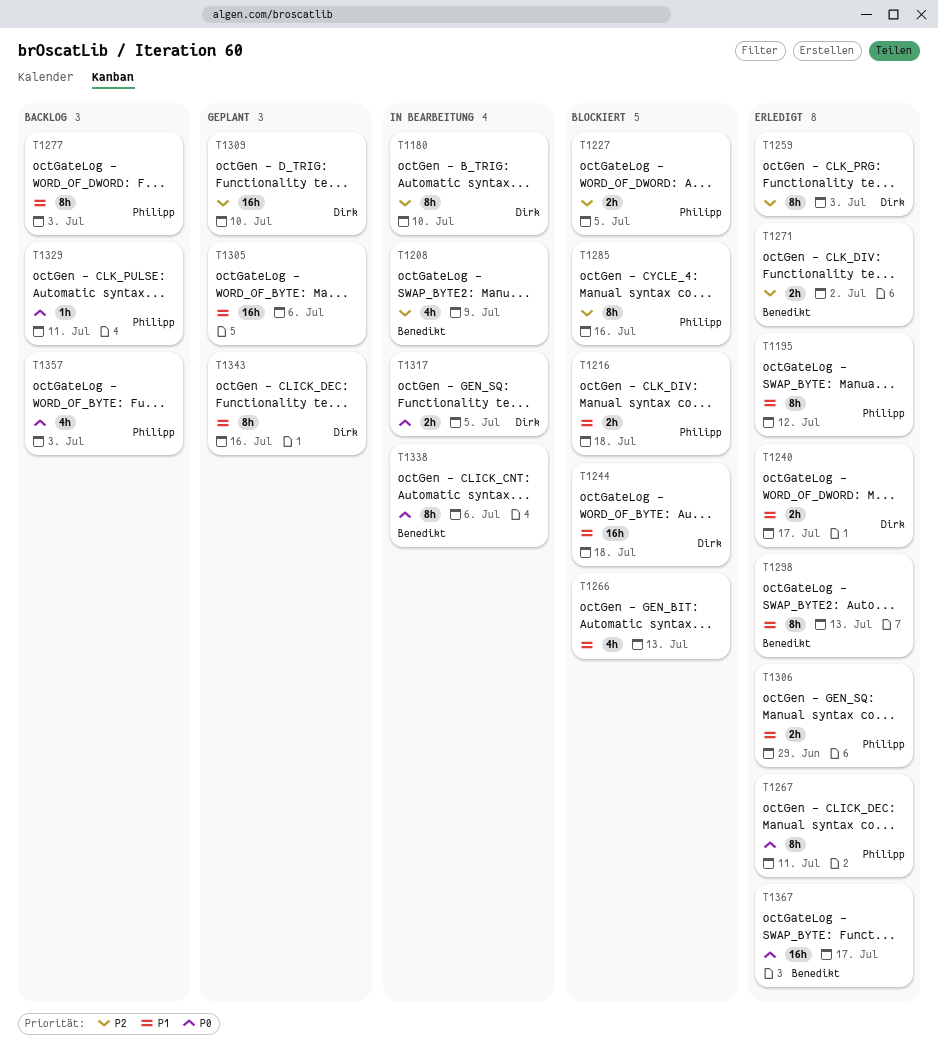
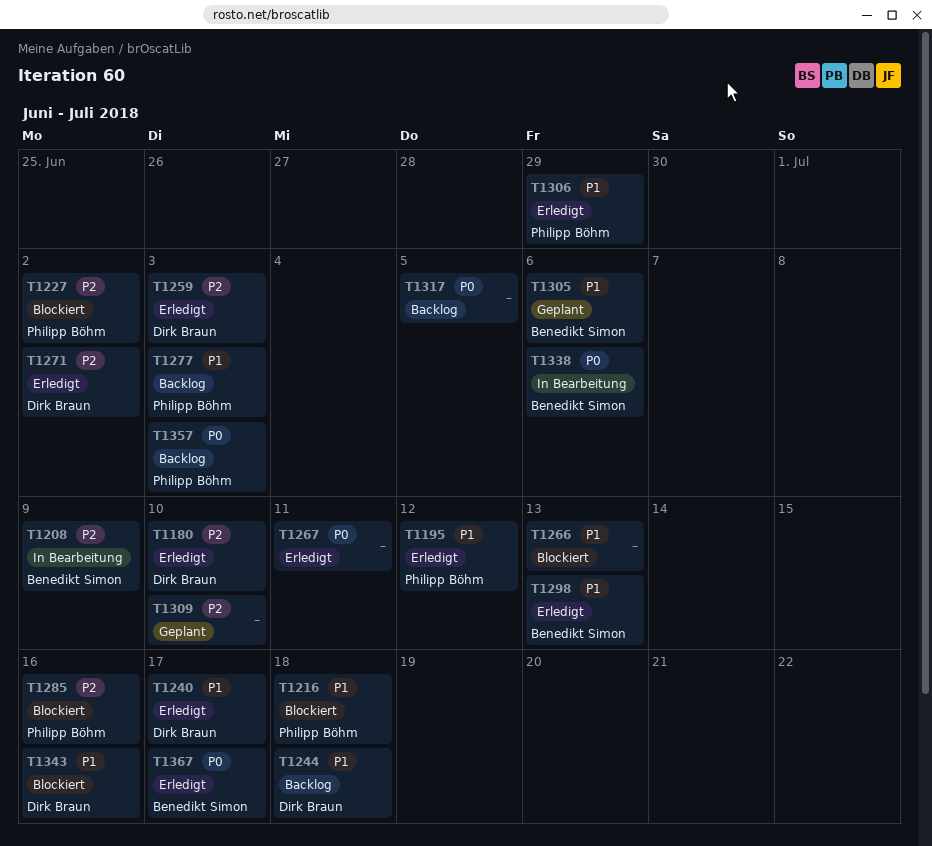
T1180, status: In Bearbeitung -> Erledigt
T1227, due: Jul 5 -> Jul 2
T1244, status: Blockiert -> Backlog
T1267, owner: Philipp Böhm -> none
T1271, owner: Benedikt Simon -> Dirk Braun
T1305, owner: none -> Benedikt Simon
T1309, owner: Dirk Braun -> none
T1317, status: In Bearbeitung -> Backlog
T1317, owner: Dirk Braun -> none
T1329: present -> none
T1343, status: Geplant -> Blockiert

